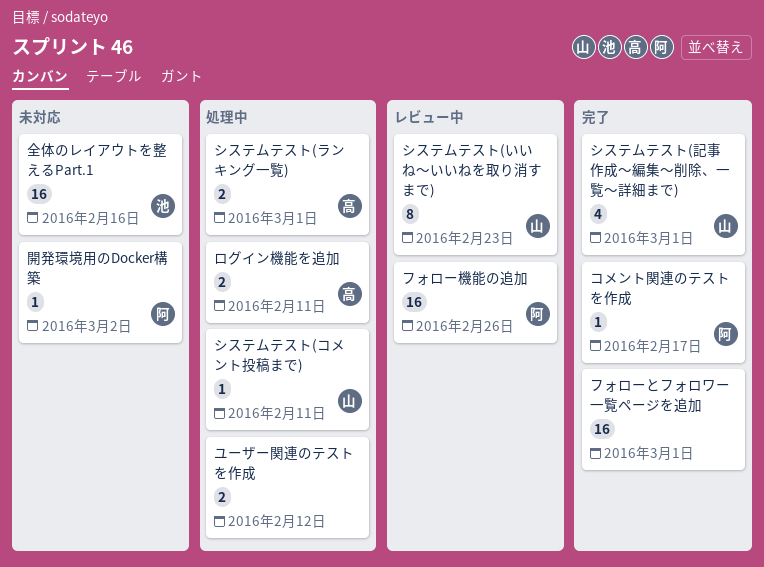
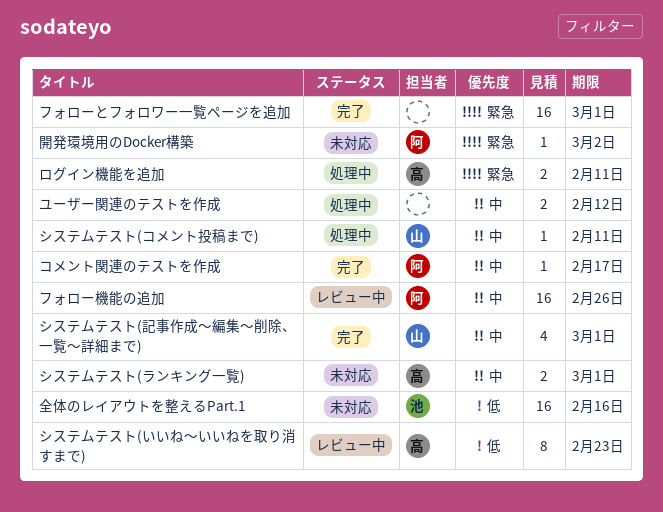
システムテスト(いいね〜いいねを取り消すまで), owner: 山 -> 高
システムテスト(ランキング一覧), status: 処理中 -> 未対応

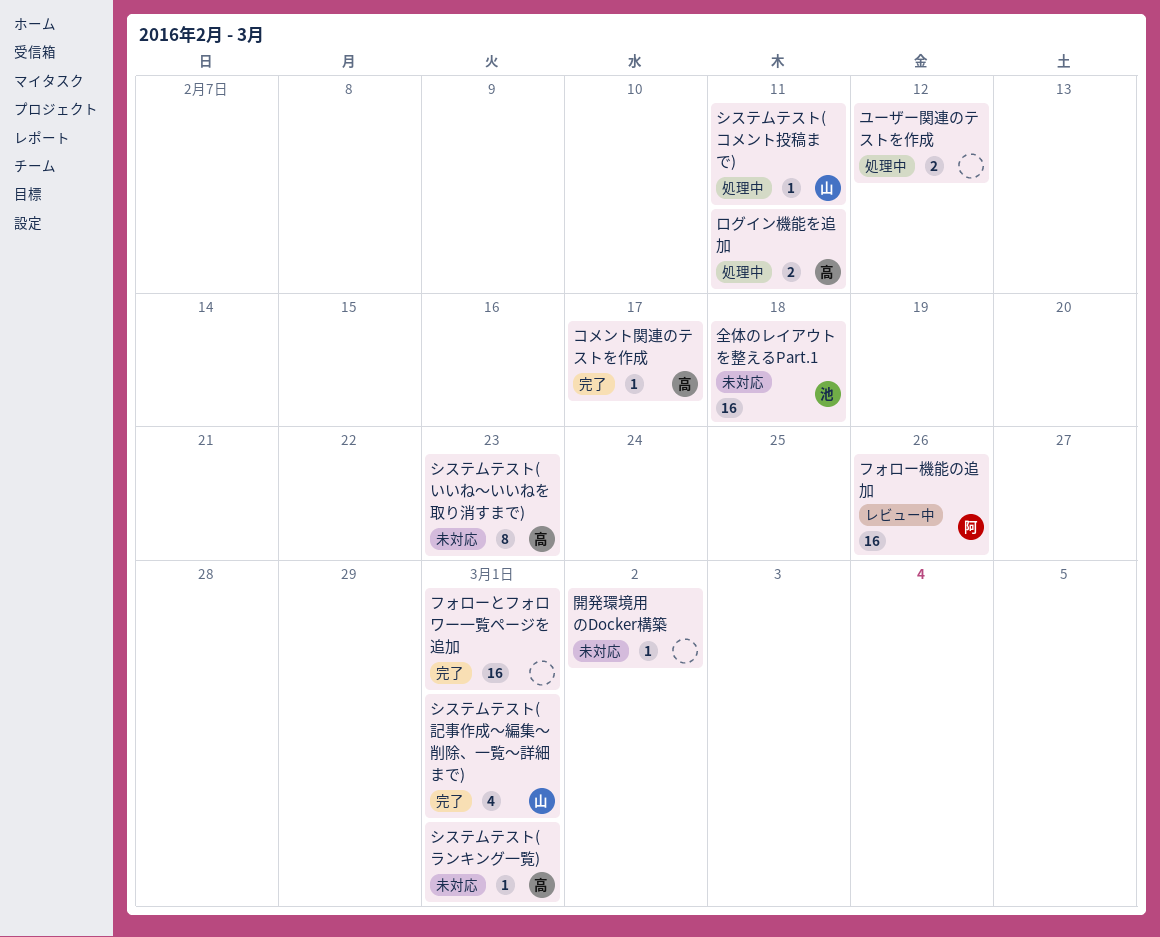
コメント関連のテストを作成, owner: 阿 -> 高
システムテスト(いいね〜いいねを取り消すまで), status: レビュー中 -> 未対応
システムテスト(ランキング一覧), estimate: 2 -> 1
全体のレイアウトを整えるPart.1, due: Feb 16 -> Feb 18
開発環境用のDocker構築, owner: 阿 -> none

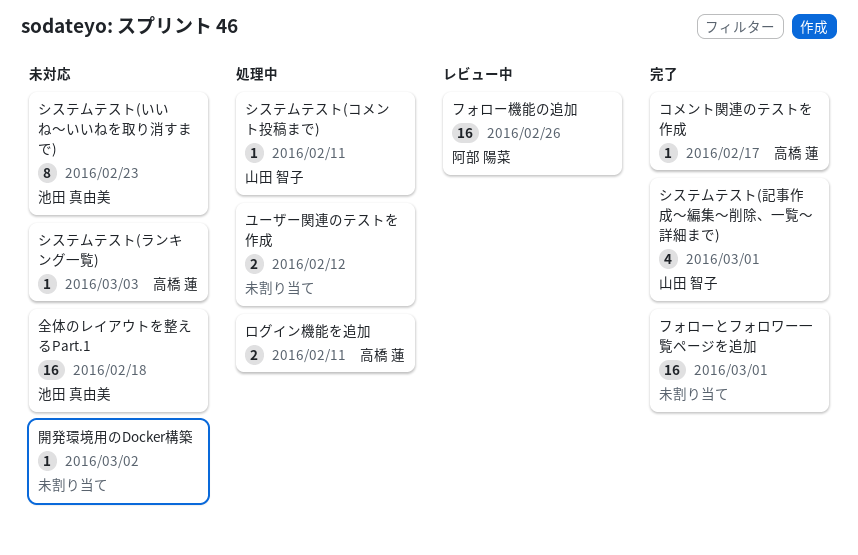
システムテスト(いいね〜いいねを取り消すまで), owner: 高橋 蓮 -> 池田 真由美
システムテスト(ランキング一覧), due: Mar 1 -> Mar 3

